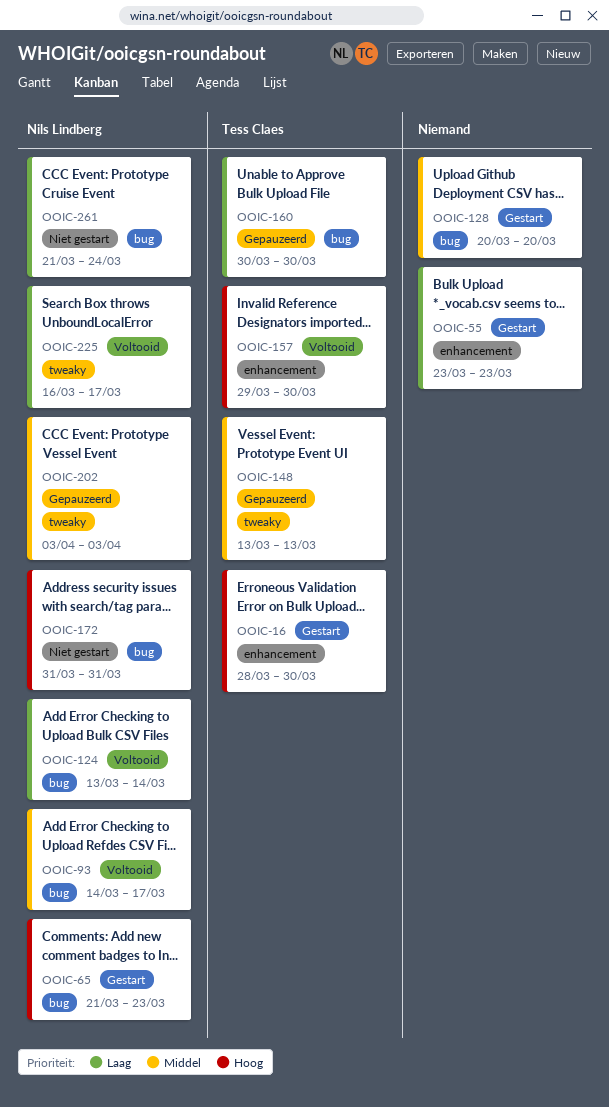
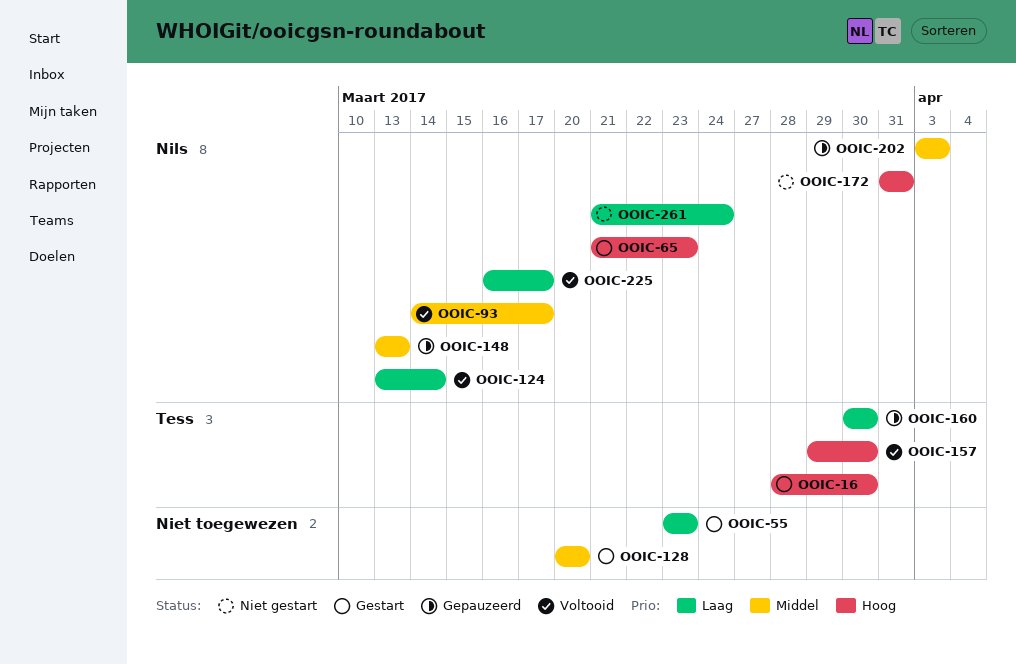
OOIC-148, owner: Tess Claes -> Nils Lindberg

